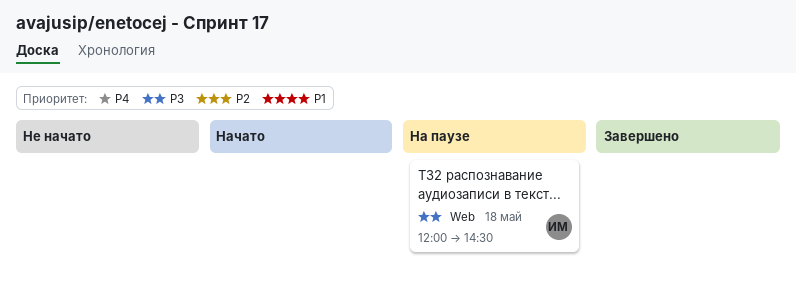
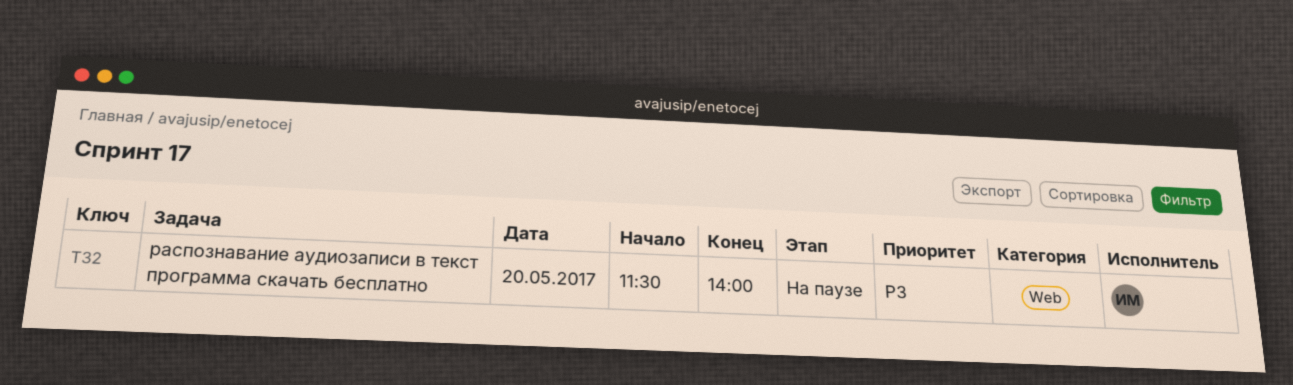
T32, day: May 18 -> May 20
T32, begins: 12:00 -> 11:30
T32, ends: 14:30 -> 14:00

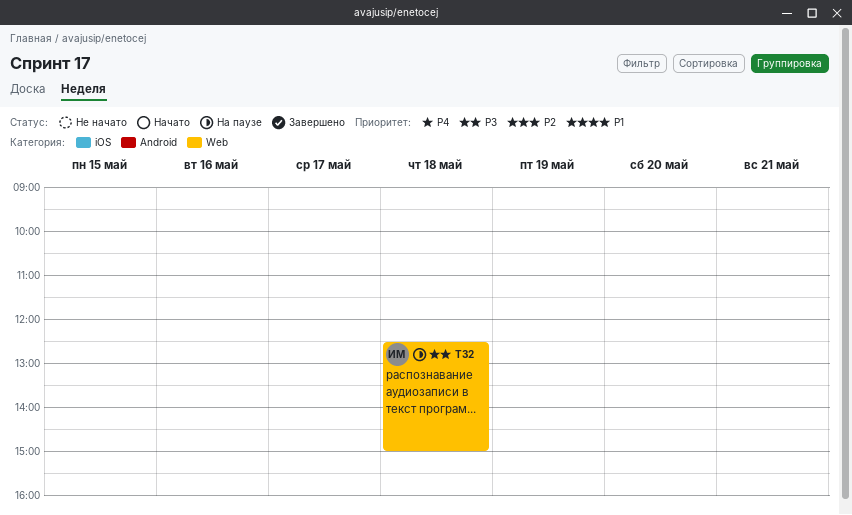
T32, day: May 20 -> May 18
T32, begins: 11:30 -> 12:30
T32, ends: 14:00 -> 15:00

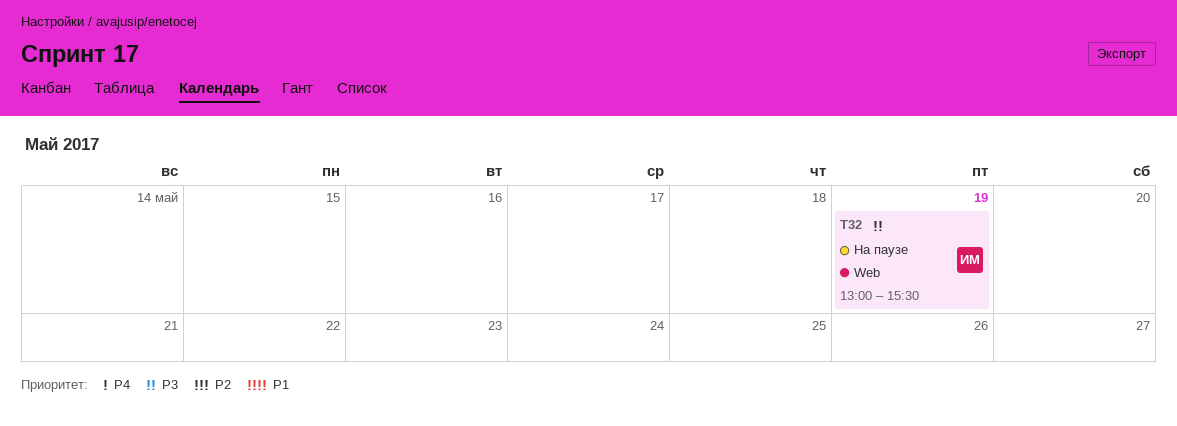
T32, day: May 18 -> May 19
T32, begins: 12:30 -> 13:00
T32, ends: 15:00 -> 15:30

